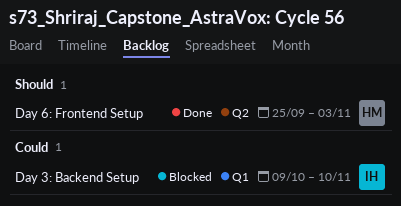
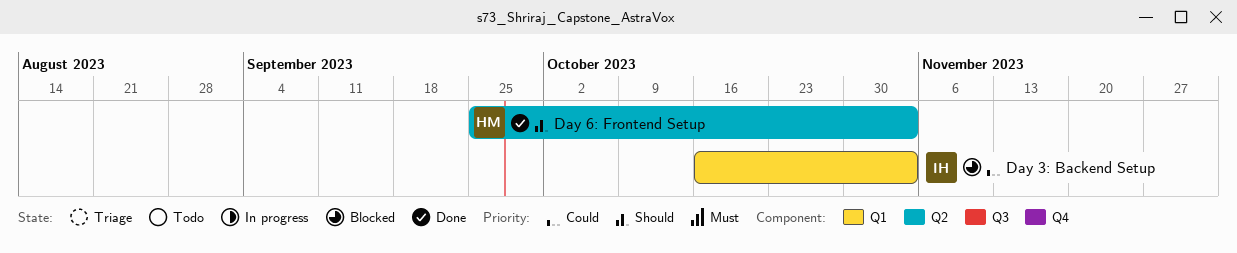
Day 3: Backend Setup, start: Oct 9 -> Oct 16
Day 3: Backend Setup, due: Nov 10 -> Nov 3

